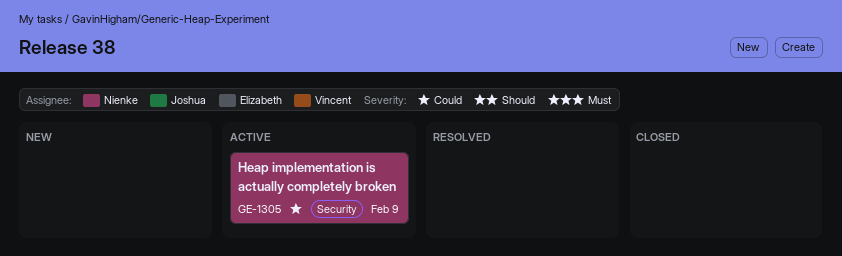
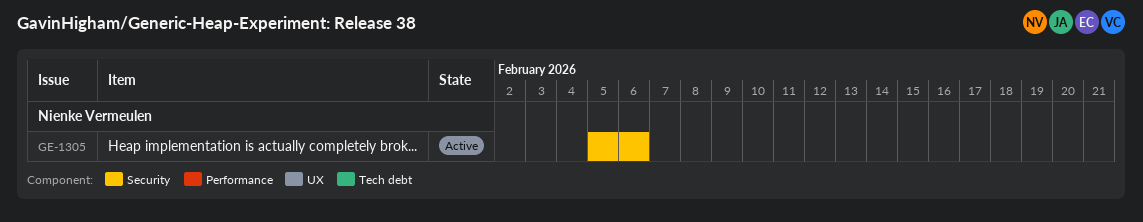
GE-1305, due: Feb 9 -> Feb 6

